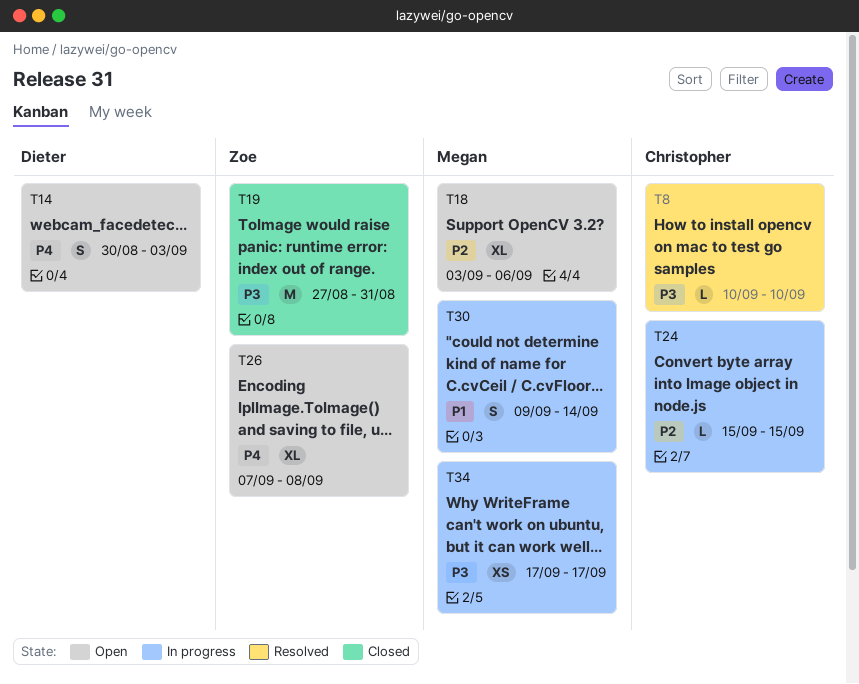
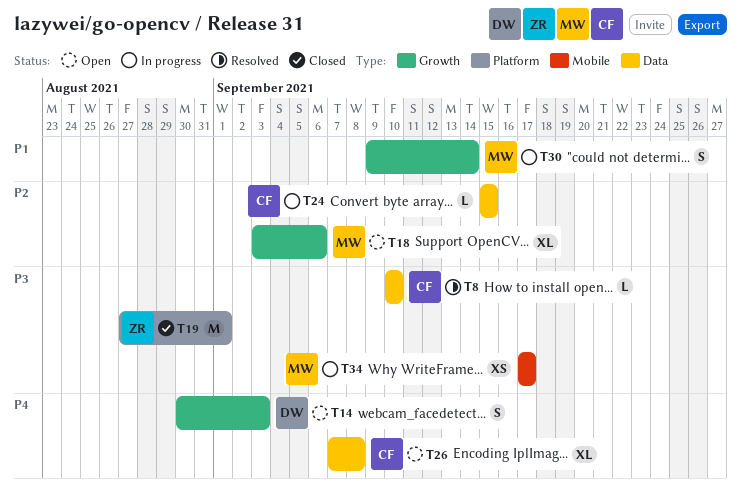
T19, due: Aug 31 -> Sep 1
T26, owner: Zoe -> Christopher

